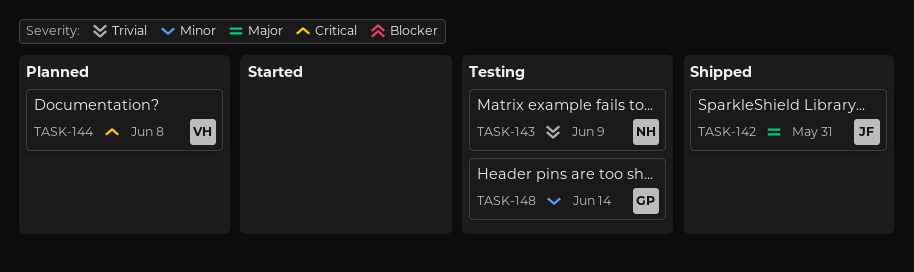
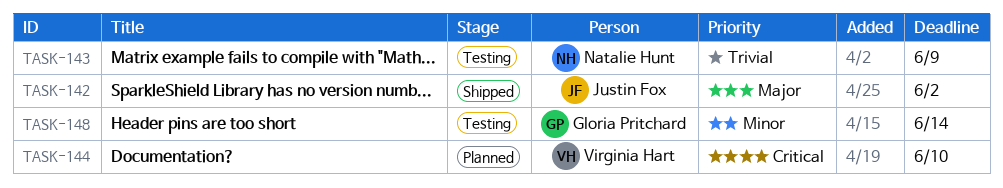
TASK-142, due: May 31 -> Jun 2
TASK-144, due: Jun 8 -> Jun 10

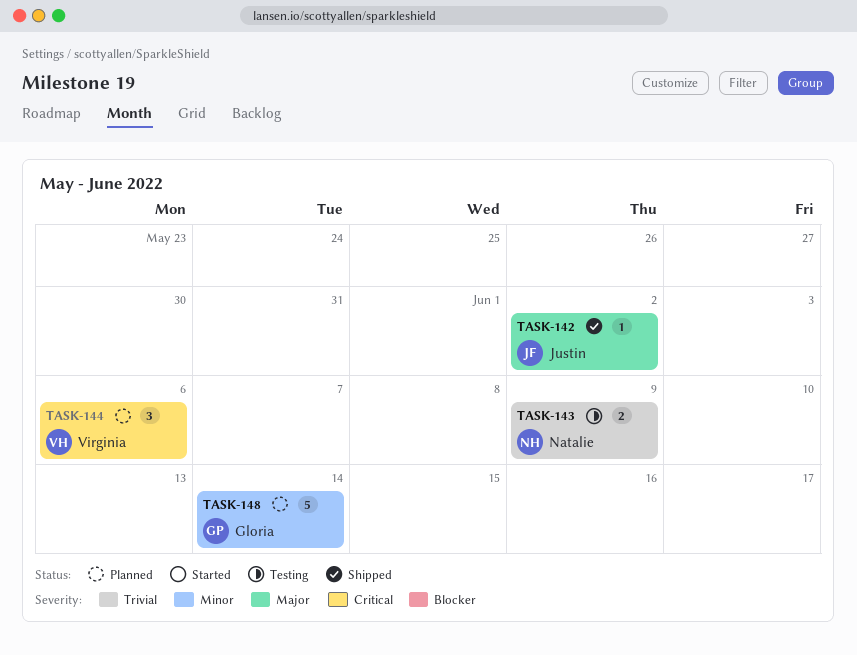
TASK-144, due: Jun 10 -> Jun 6
TASK-148, status: Testing -> Planned

